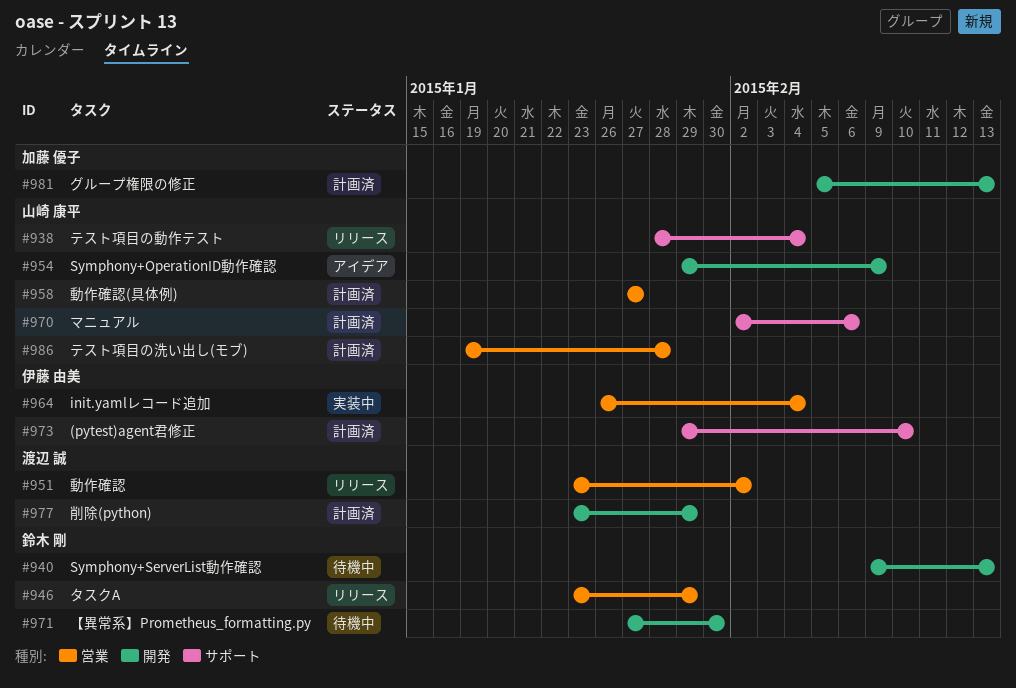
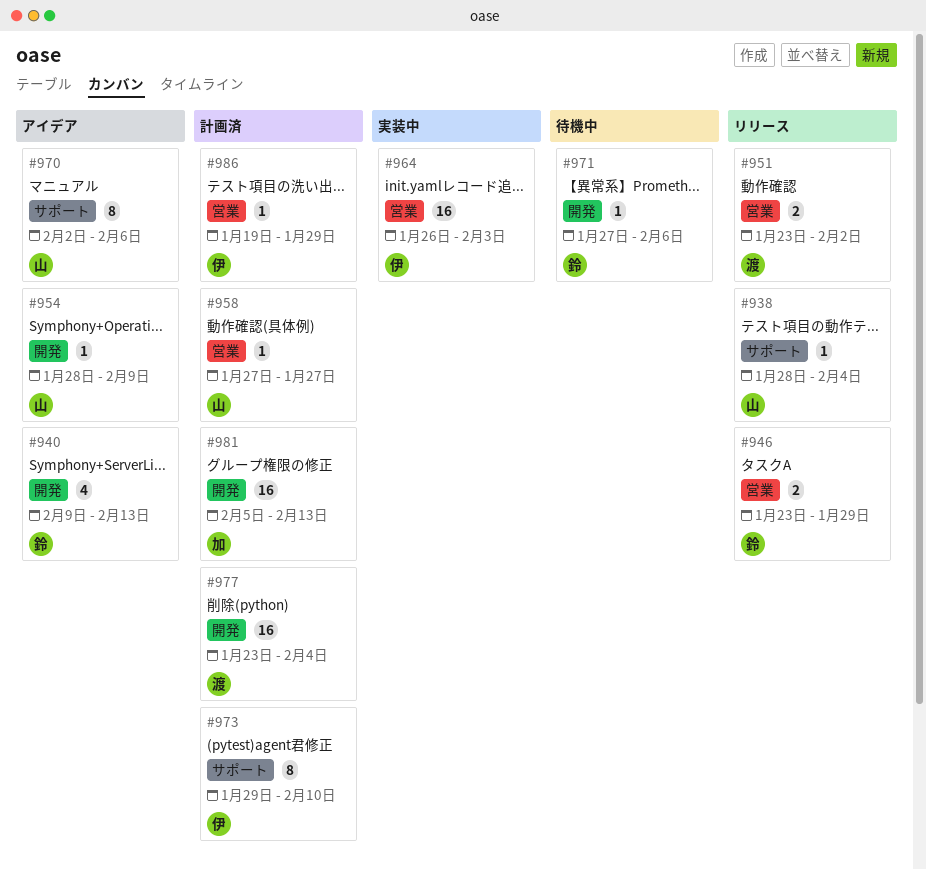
#940, status: 待機中 -> アイデア
#954, start: Jan 29 -> Jan 28
#964, due: Feb 4 -> Feb 3
#970, status: 計画済 -> アイデア
#971, due: Jan 30 -> Feb 6
#977, due: Jan 29 -> Feb 4
#986, owner: 山崎 康平 -> 伊藤 由美
#986, due: Jan 28 -> Jan 29

